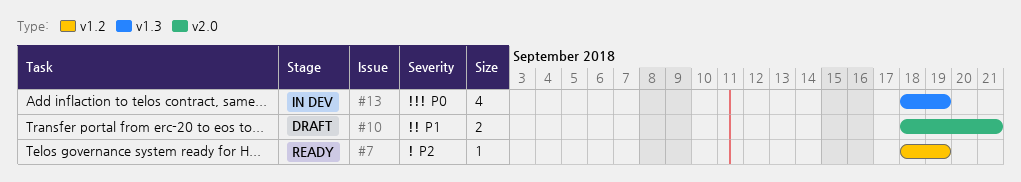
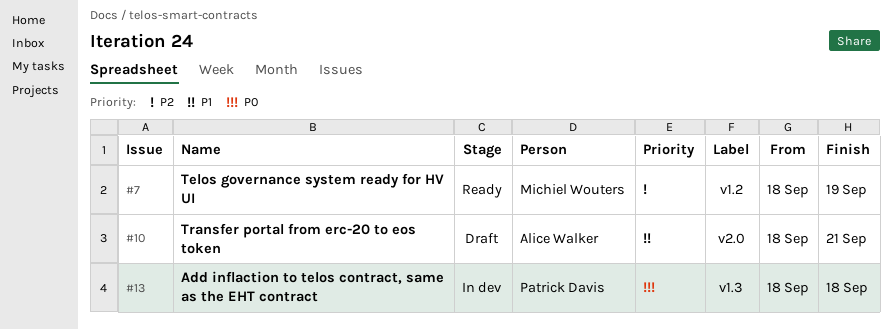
#13, due: Sep 19 -> Sep 18

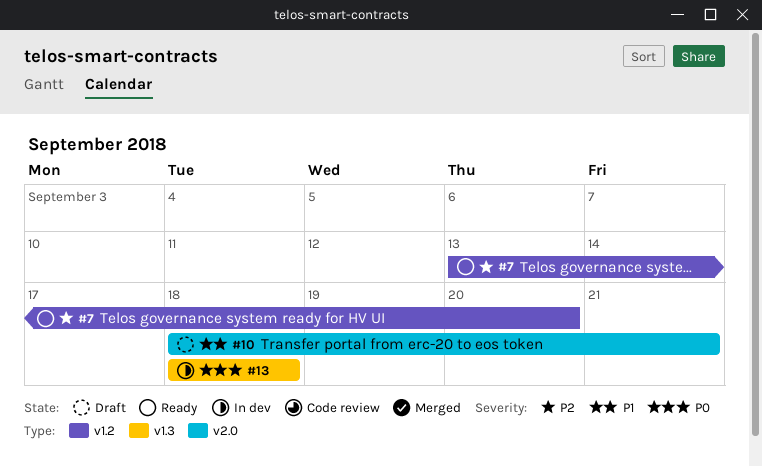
#7, start: Sep 18 -> Sep 13
#7, due: Sep 19 -> Sep 20

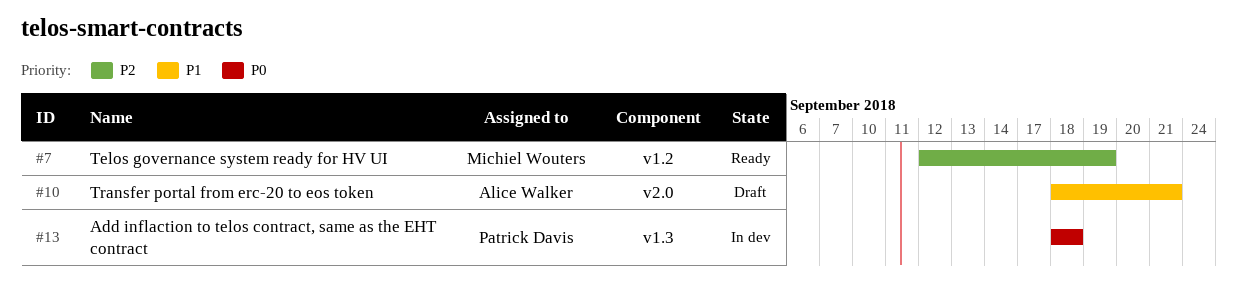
#7, start: Sep 13 -> Sep 12
#7, due: Sep 20 -> Sep 19

